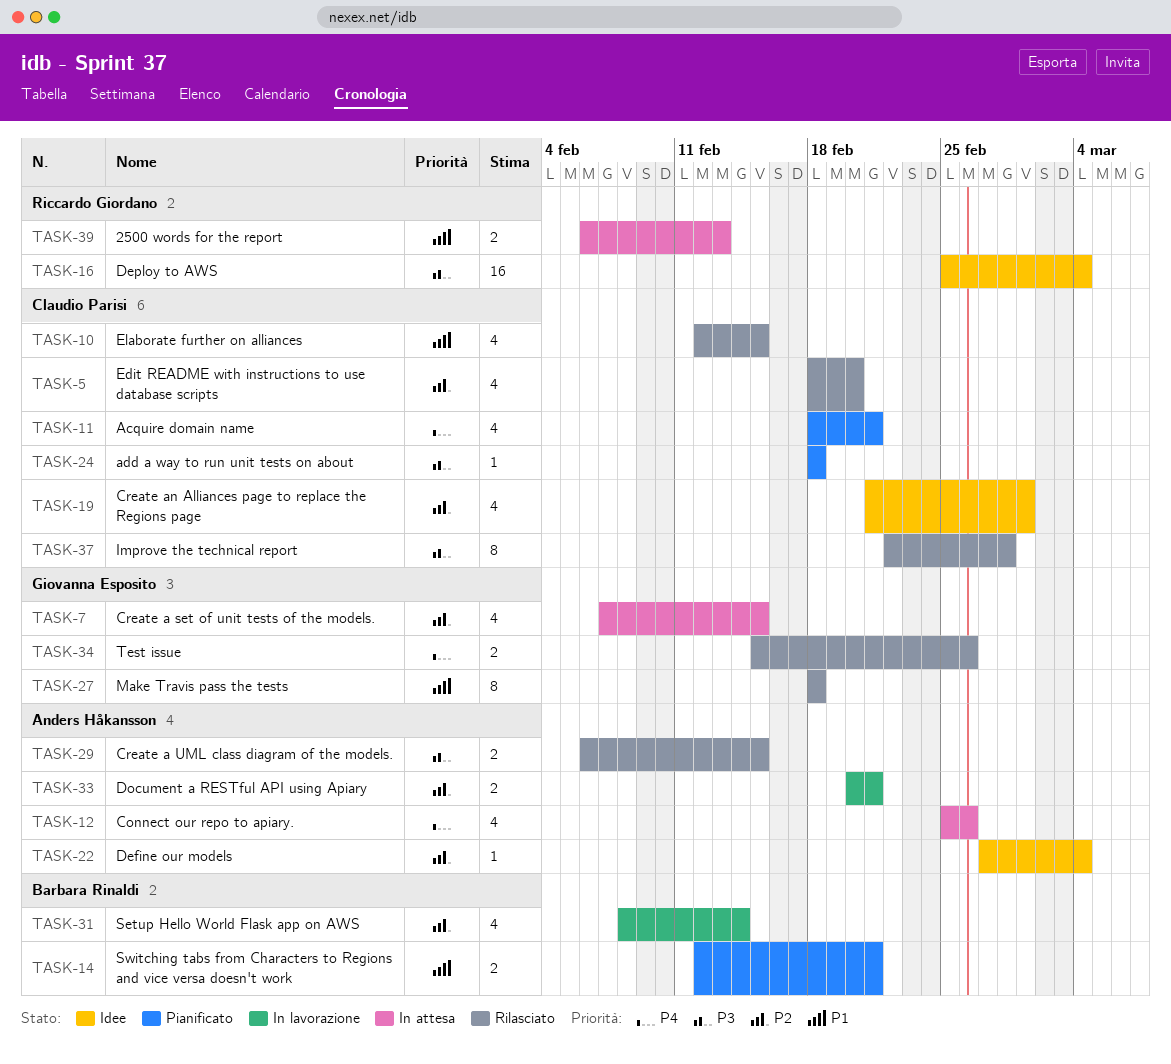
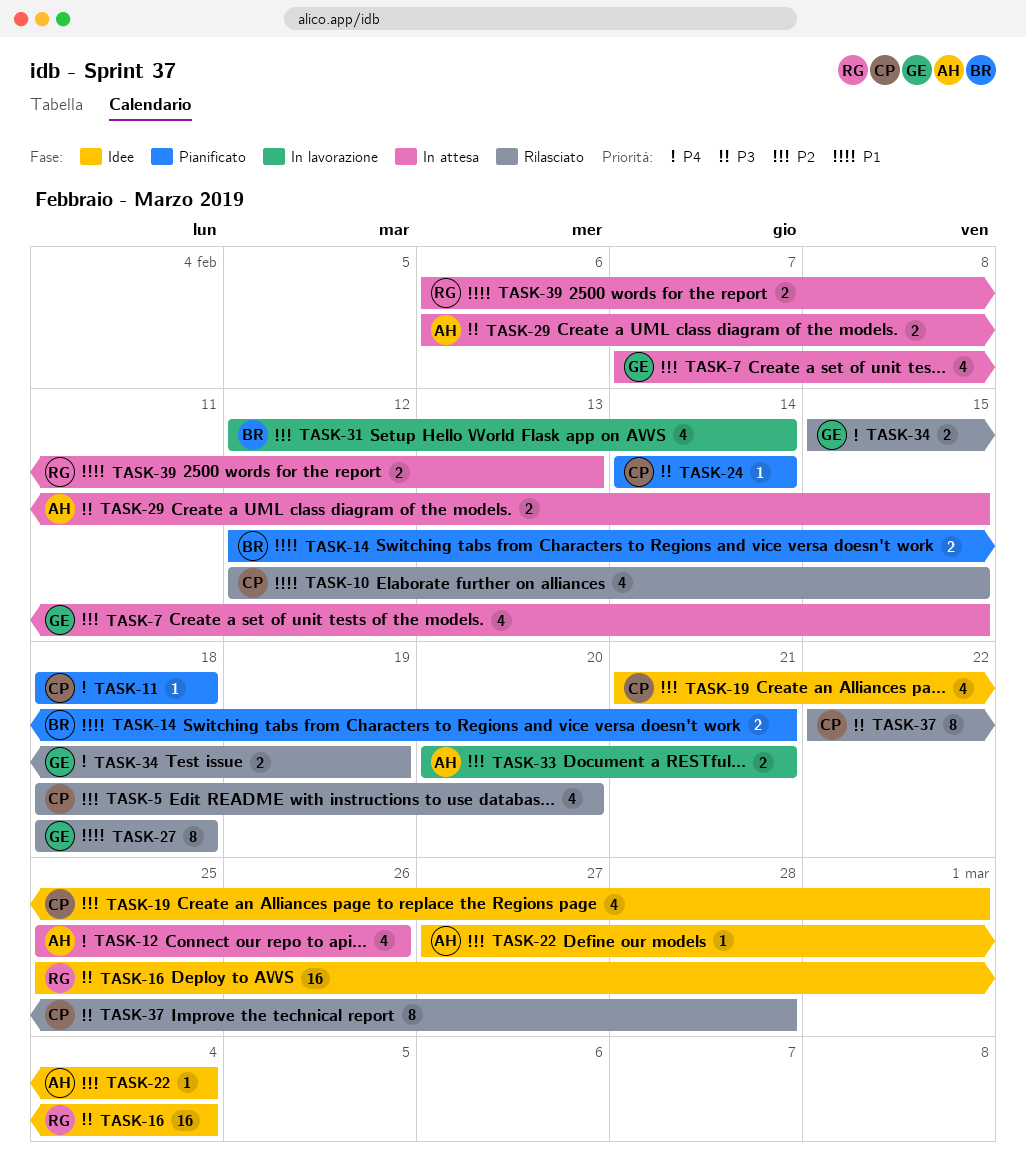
TASK-11, estimate: 4 -> 1
TASK-11, due: Feb 21 -> Feb 18
TASK-24, start: Feb 18 -> Feb 14
TASK-24, due: Feb 18 -> Feb 14
TASK-29, status: Rilasciato -> In attesa
TASK-31, start: Feb 8 -> Feb 12
TASK-34, due: Feb 26 -> Feb 19

